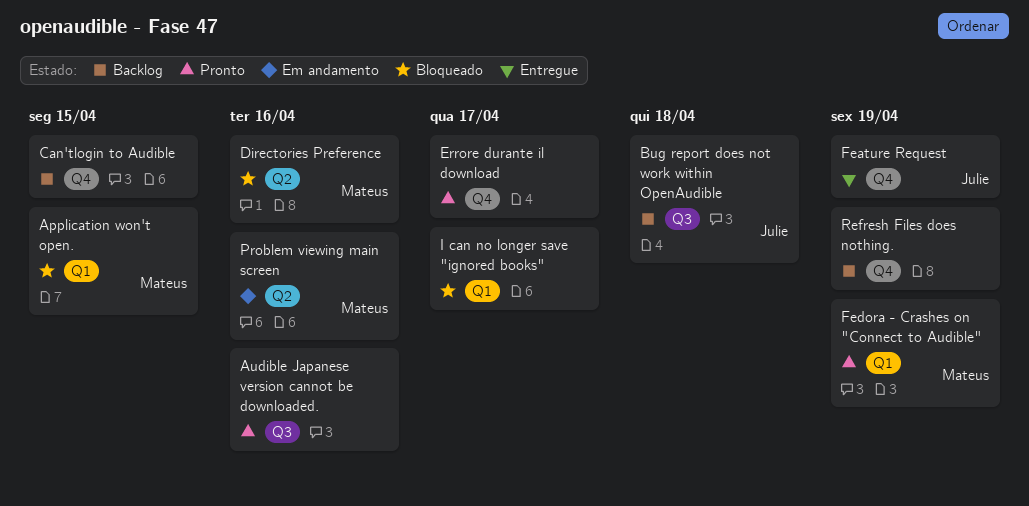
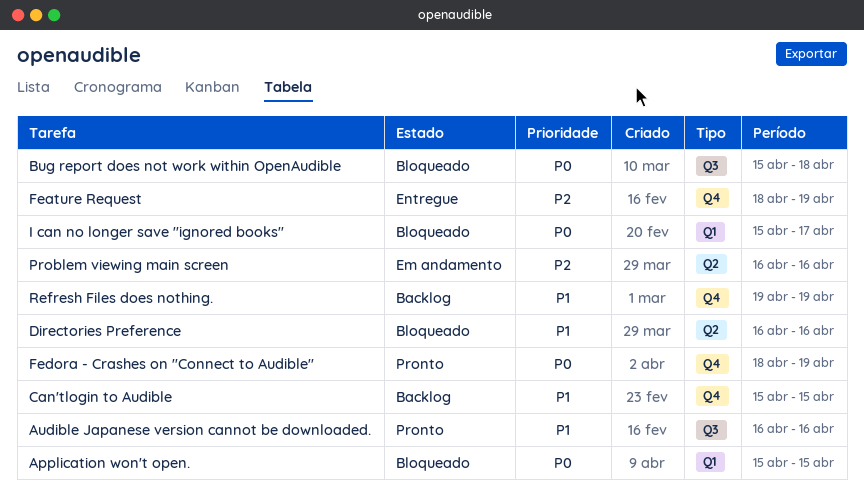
Bug report does not work within OpenAudible, status: Backlog -> Bloqueado
Errore durante il download: present -> none
Fedora - Crashes on "Connect to Audible", label: Q1 -> Q4

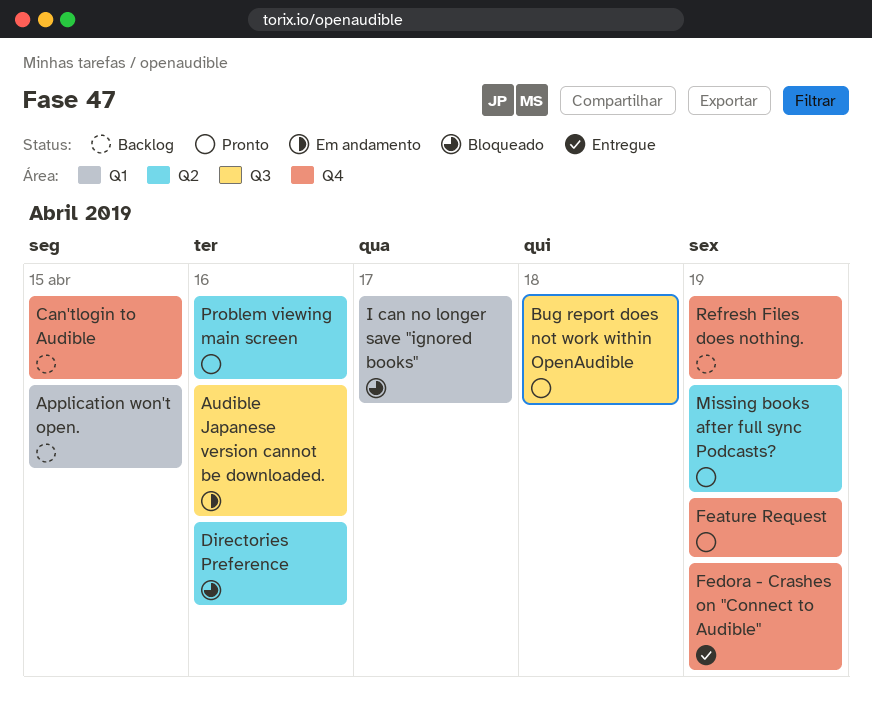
Application won't open., status: Bloqueado -> Backlog
Audible Japanese version cannot be downloaded., status: Pronto -> Em andamento
Bug report does not work within OpenAudible, status: Bloqueado -> Pronto
Feature Request, status: Entregue -> Pronto
Fedora - Crashes on "Connect to Audible", status: Pronto -> Entregue
Missing books after full sync Podcasts?: none -> present
Problem viewing main screen, status: Em andamento -> Pronto

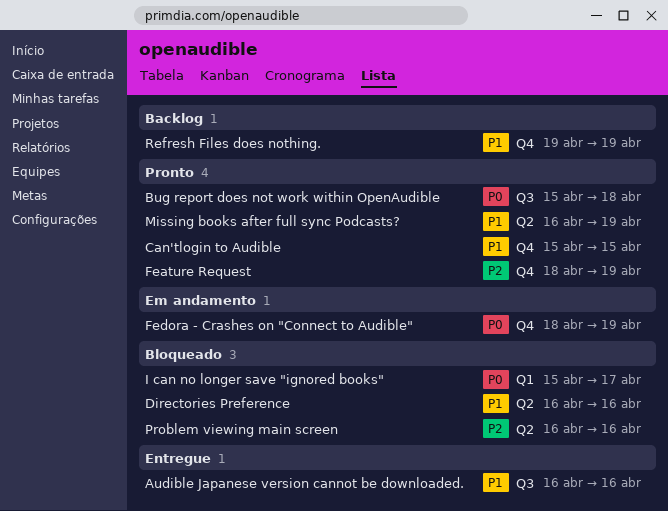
Application won't open.: present -> none
Audible Japanese version cannot be downloaded., status: Em andamento -> Entregue
Can'tlogin to Audible, status: Backlog -> Pronto
Fedora - Crashes on "Connect to Audible", status: Entregue -> Em andamento
Problem viewing main screen, status: Pronto -> Bloqueado

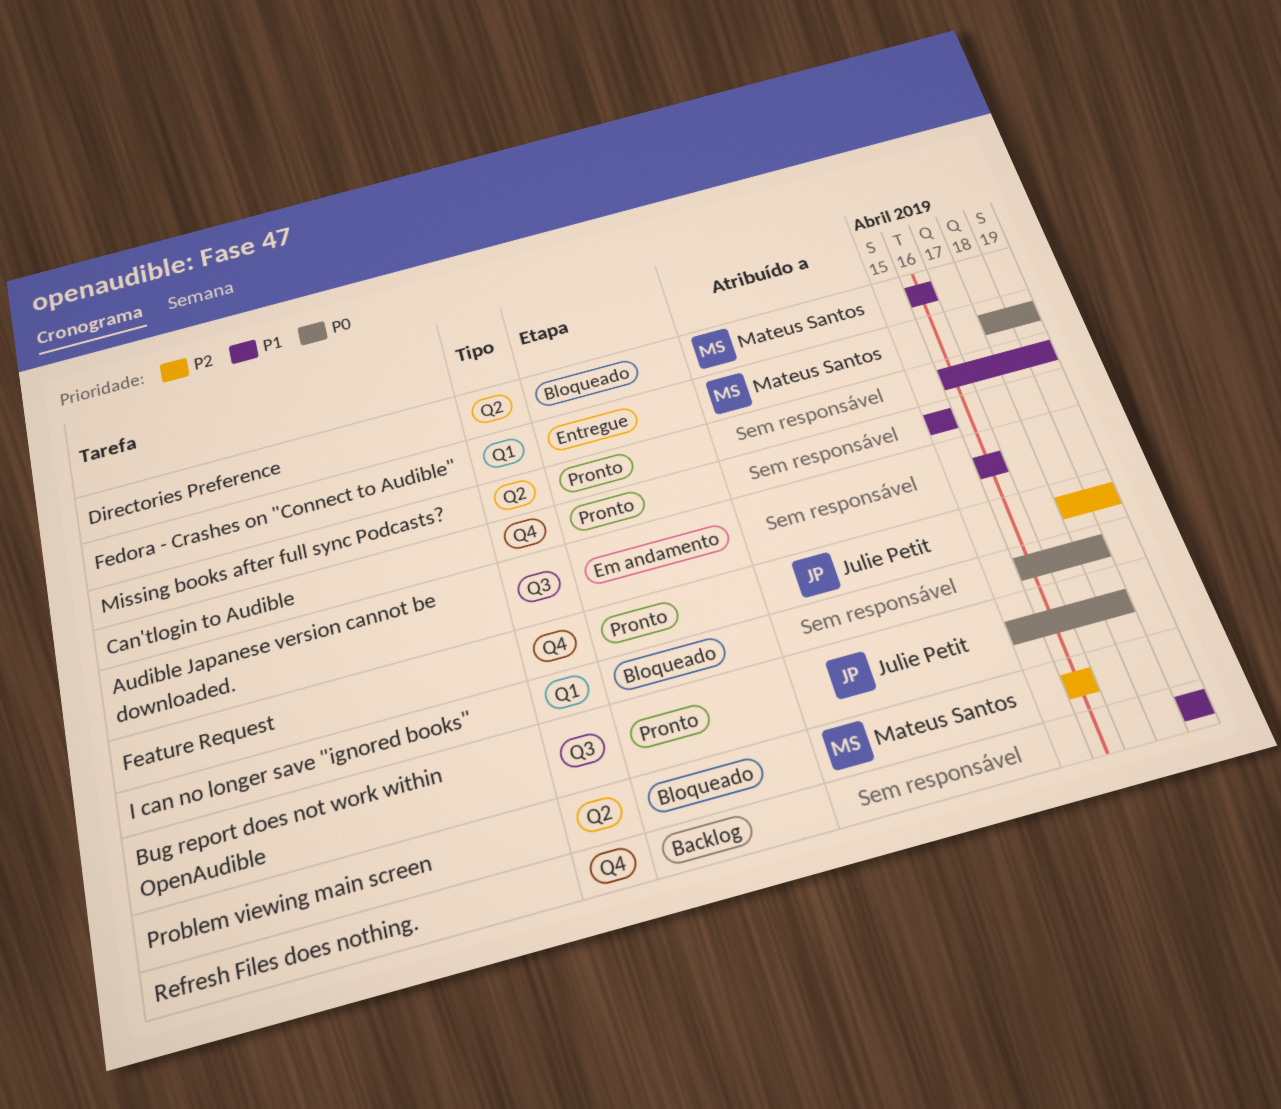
Audible Japanese version cannot be downloaded., status: Entregue -> Em andamento
Fedora - Crashes on "Connect to Audible", status: Em andamento -> Entregue
Fedora - Crashes on "Connect to Audible", label: Q4 -> Q1
I can no longer save "ignored books", start: Apr 15 -> Apr 16
I can no longer save "ignored books", due: Apr 17 -> Apr 18

